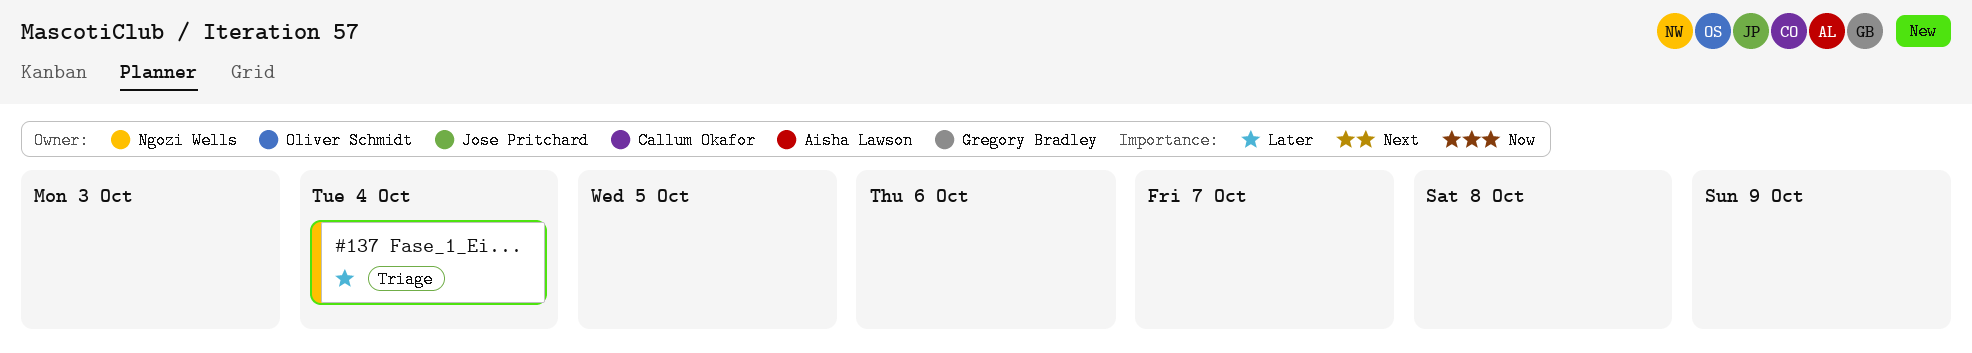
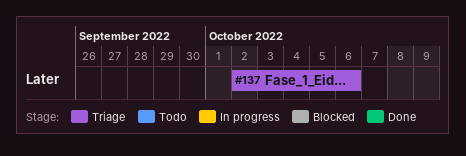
#137, due: Oct 4 -> Oct 6

